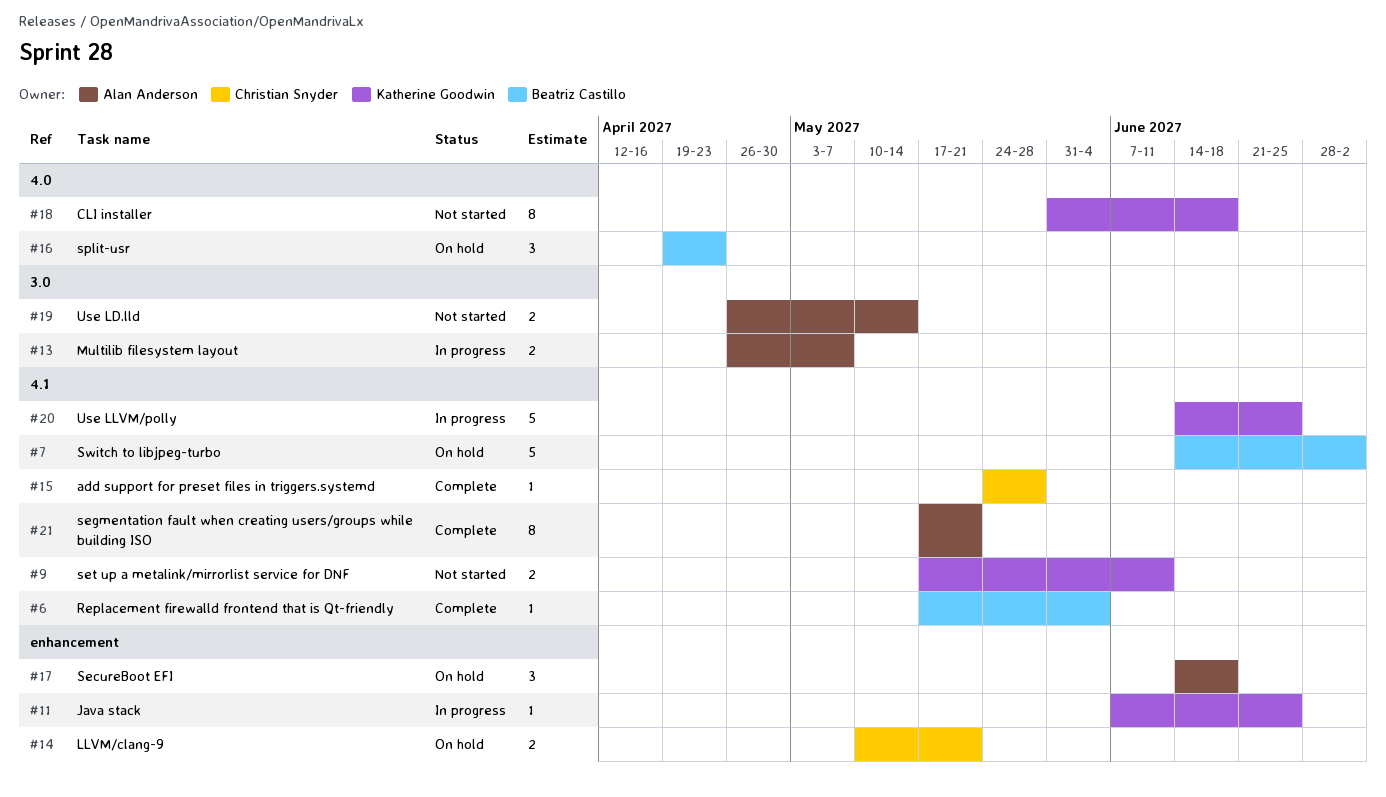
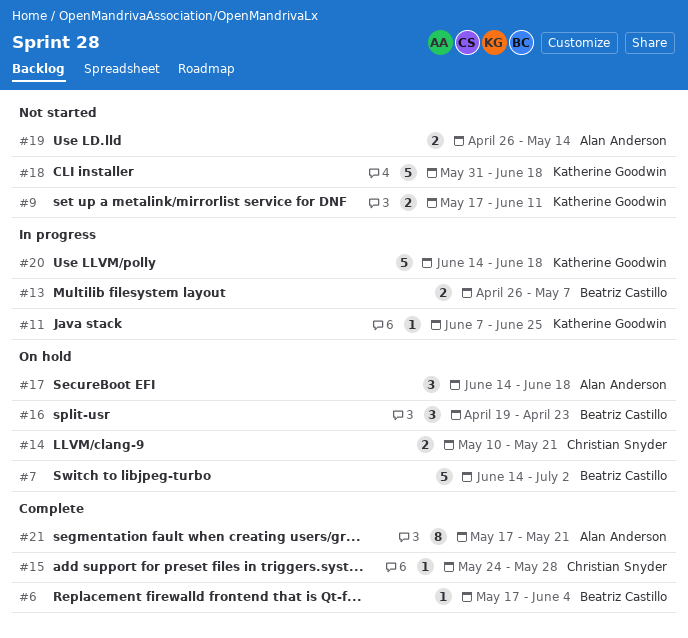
#13, owner: Alan Anderson -> Beatriz Castillo
#18, estimate: 8 -> 5
#20, due: Jun 25 -> Jun 18

